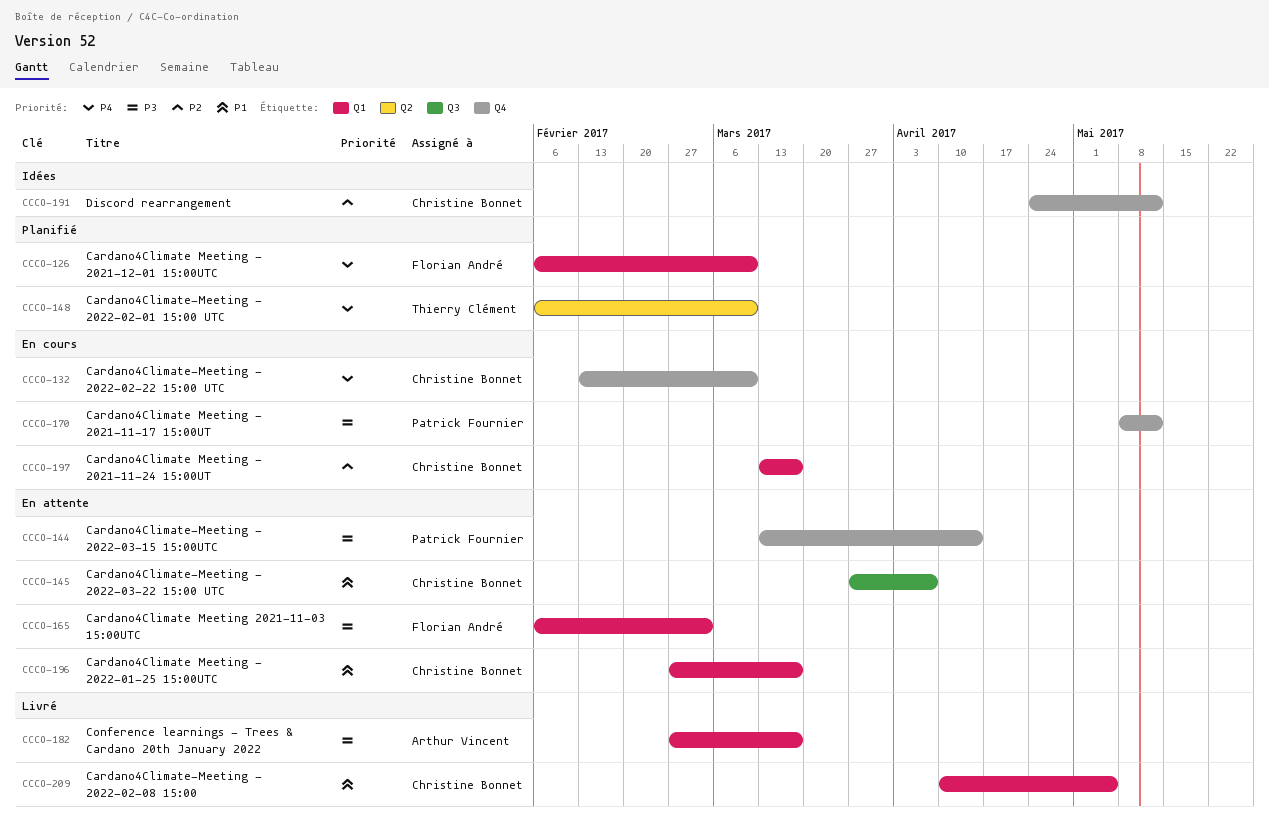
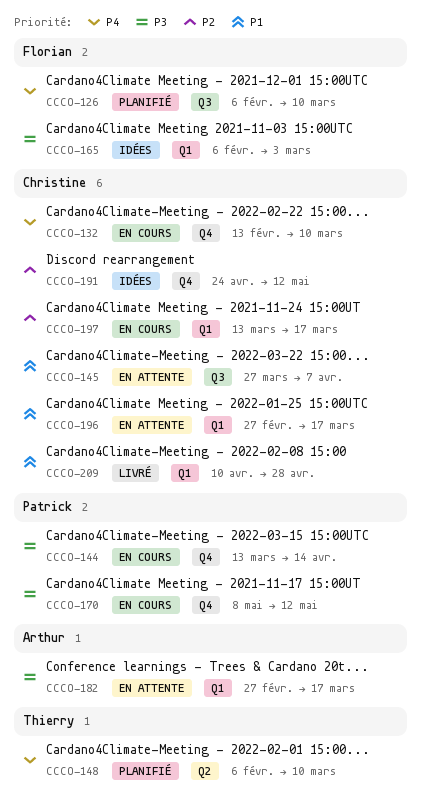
CCCO-126, label: Q1 -> Q3
CCCO-144, status: En attente -> En cours
CCCO-165, status: En attente -> Idées
CCCO-182, status: Livré -> En attente
CCCO-209, due: May 5 -> Apr 28

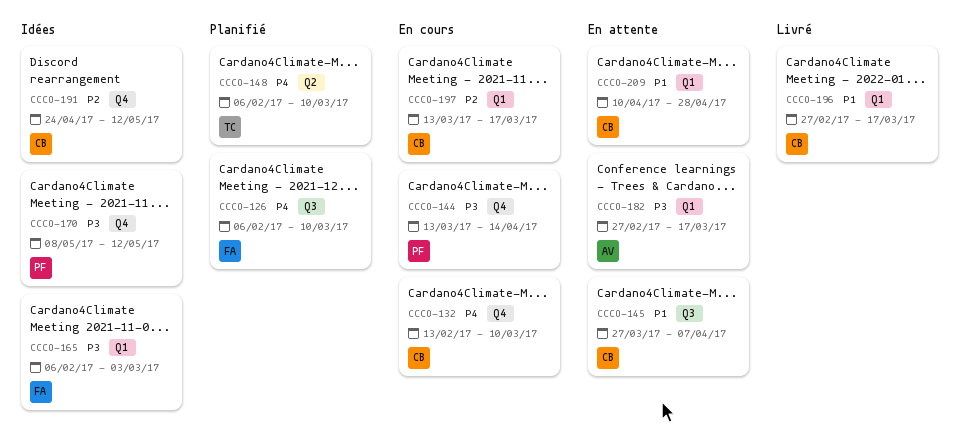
CCCO-170, status: En cours -> Idées
CCCO-196, status: En attente -> Livré
CCCO-209, status: Livré -> En attente

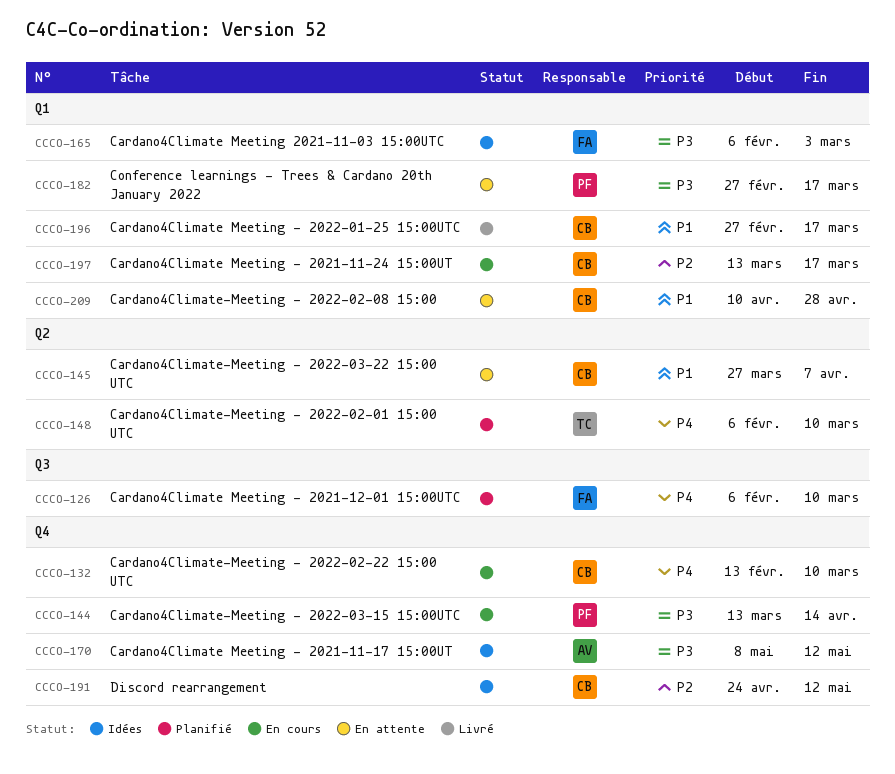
CCCO-145, label: Q3 -> Q2
CCCO-170, owner: PF -> AV
CCCO-182, owner: AV -> PF

